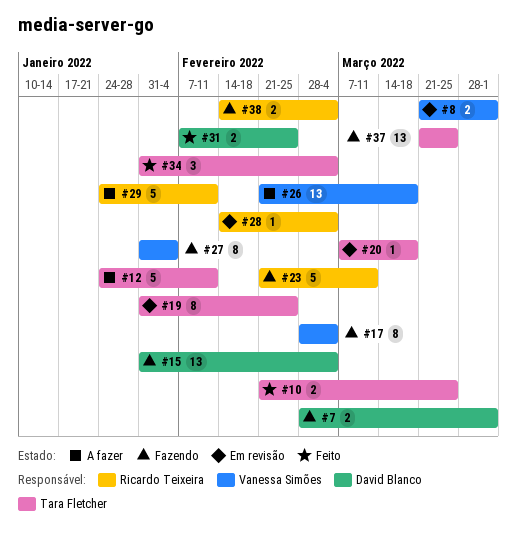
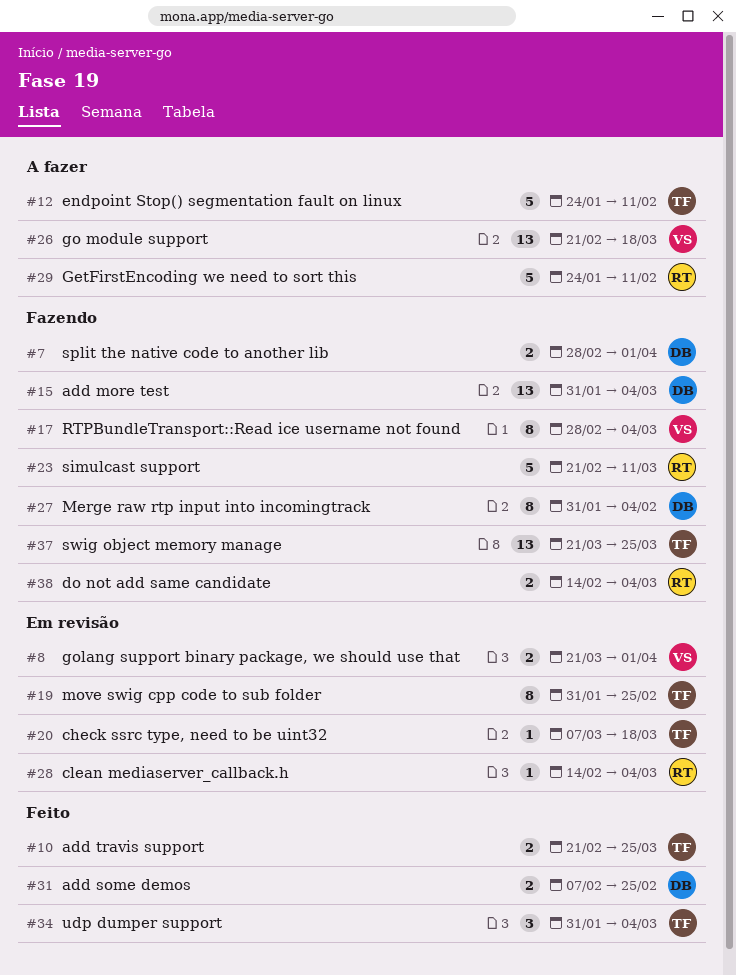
#27, owner: Vanessa Simões -> David Blanco

